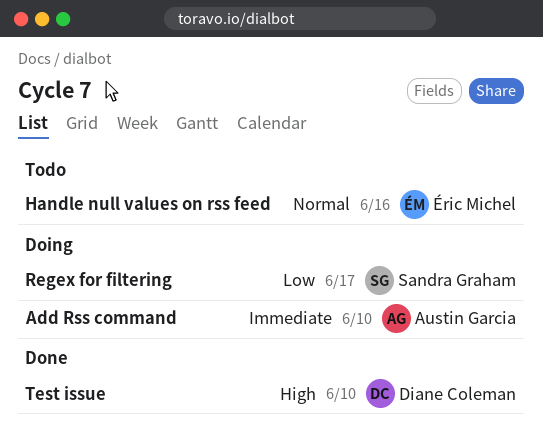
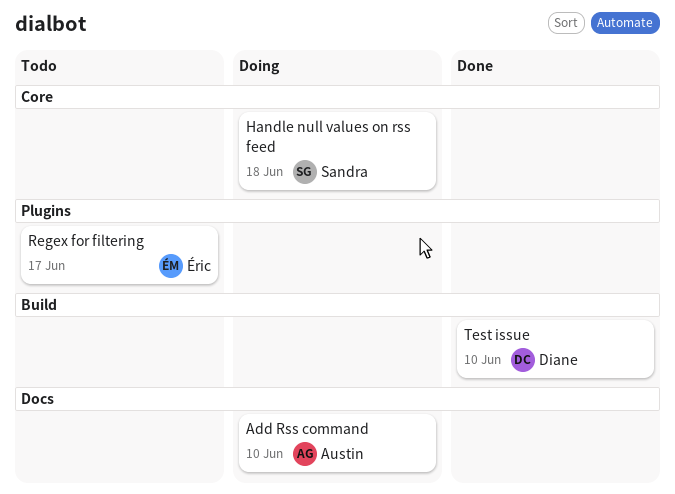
Handle null values on rss feed, status: Todo -> Doing
Handle null values on rss feed, owner: Éric Michel -> Sandra Graham
Handle null values on rss feed, due: Jun 16 -> Jun 18
Regex for filtering, status: Doing -> Todo
Regex for filtering, owner: Sandra Graham -> Éric Michel

